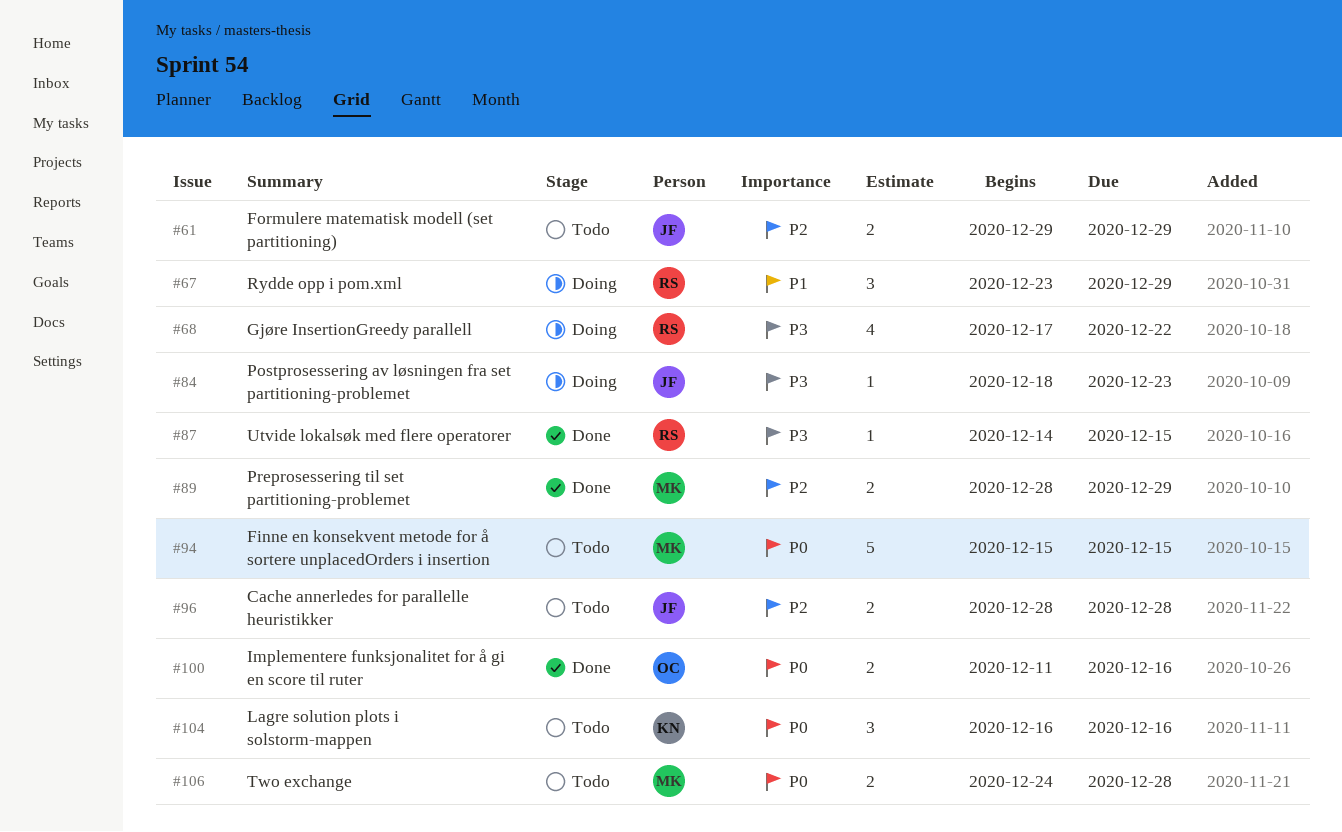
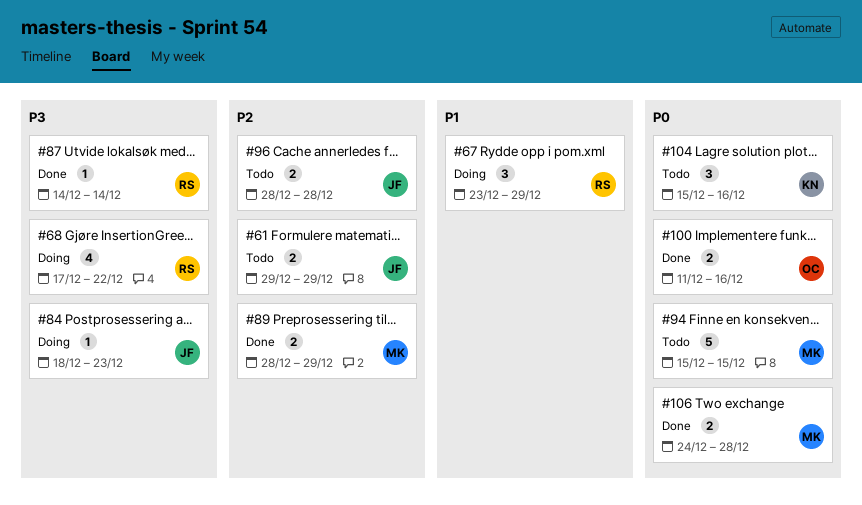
#87, due: Dec 15 -> Dec 14
#104, start: Dec 16 -> Dec 15
#106, status: Todo -> Done

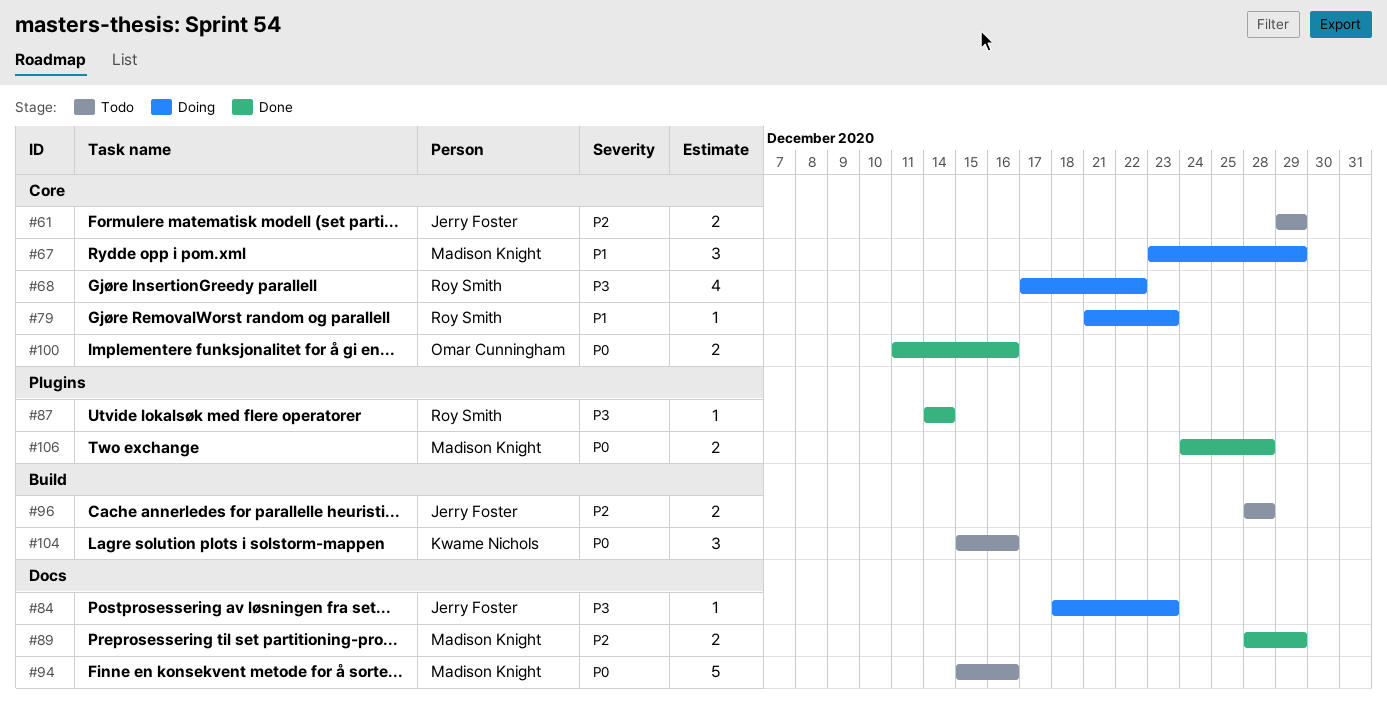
#67, owner: Roy Smith -> Madison Knight
#79: none -> present
#94, due: Dec 15 -> Dec 16

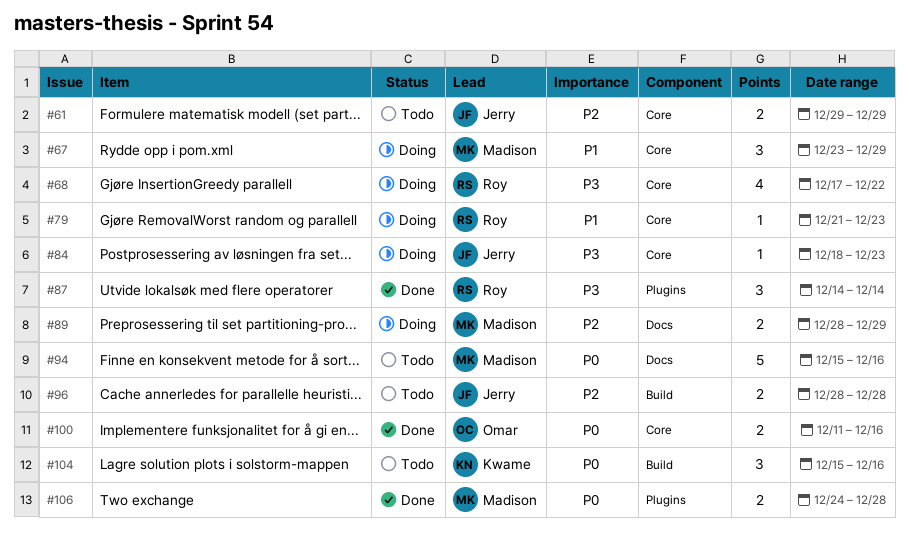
#84, label: Docs -> Core
#87, estimate: 1 -> 3
#89, status: Done -> Doing

